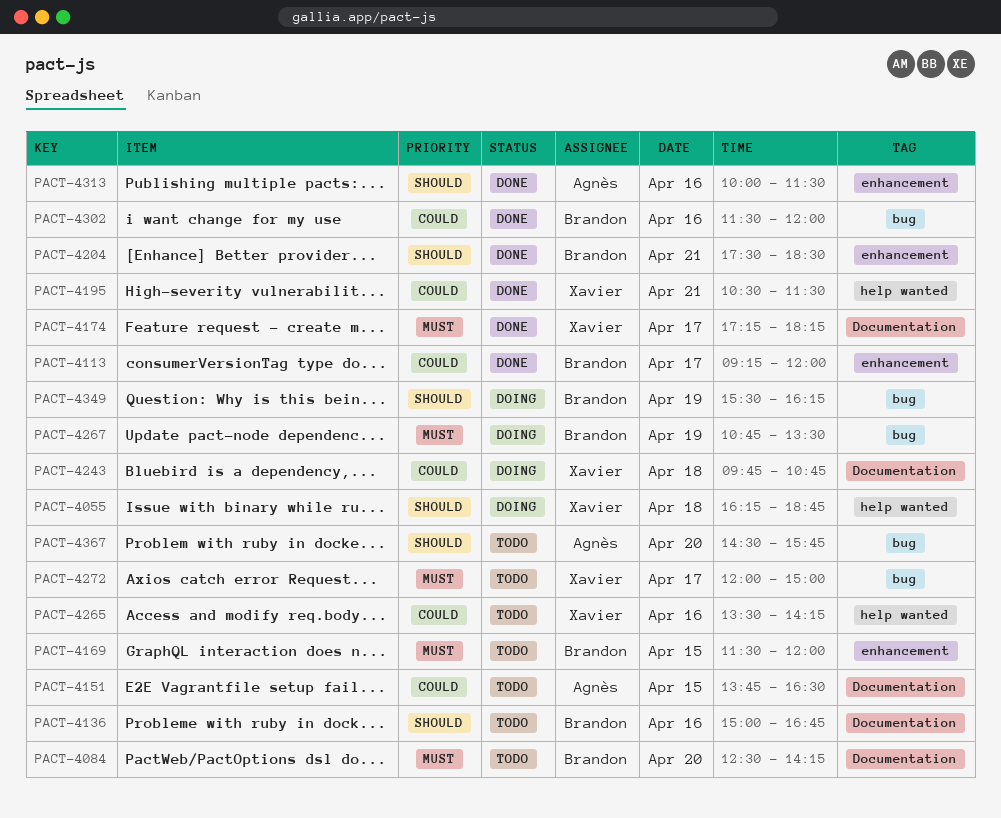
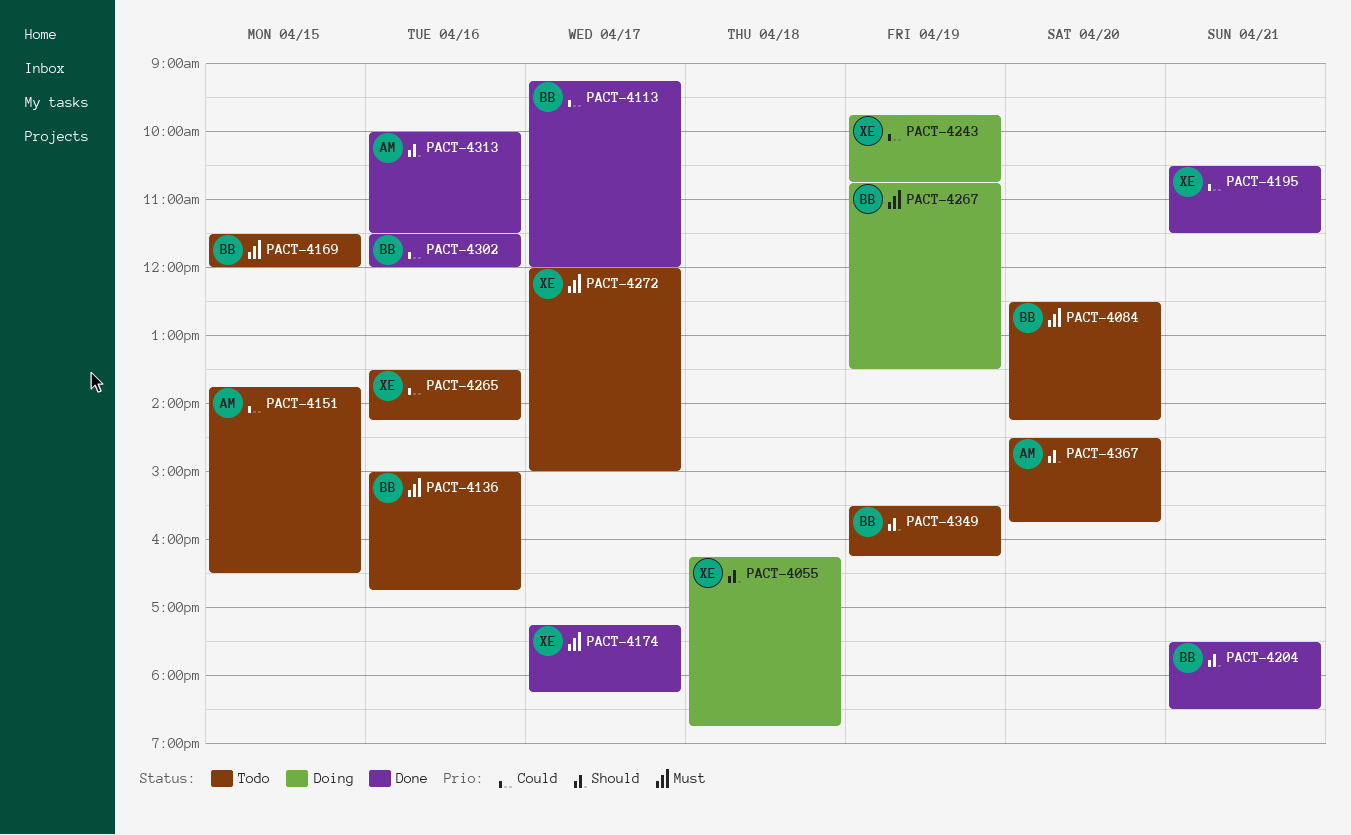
PACT-4136, priority: Should -> Must
PACT-4243, day: Apr 18 -> Apr 19
PACT-4349, status: Doing -> Todo

